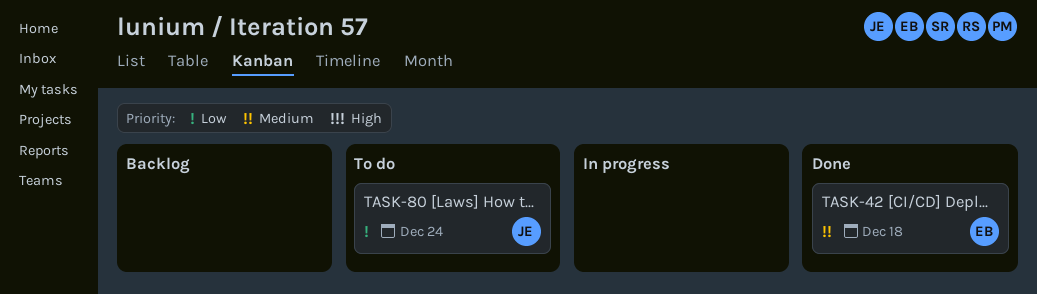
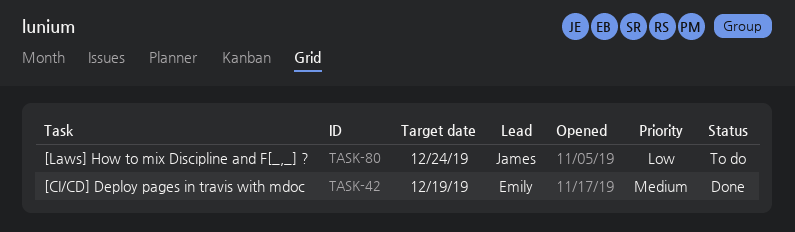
TASK-42, due: Dec 18 -> Dec 19

